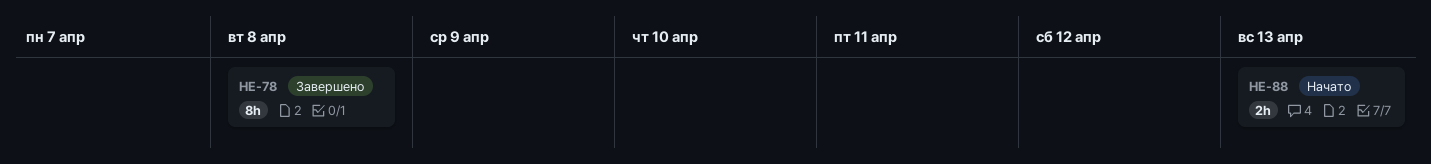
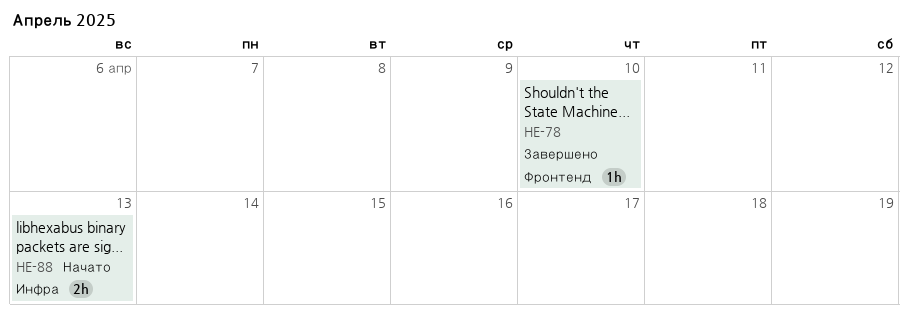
HE-78, estimate: 8h -> 1h
HE-78, due: Apr 8 -> Apr 10

